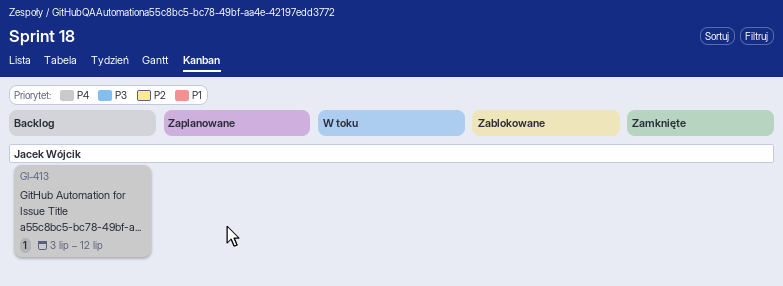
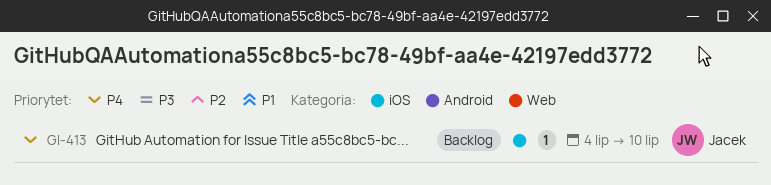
GI-413, start: Jul 3 -> Jul 4
GI-413, due: Jul 12 -> Jul 10

